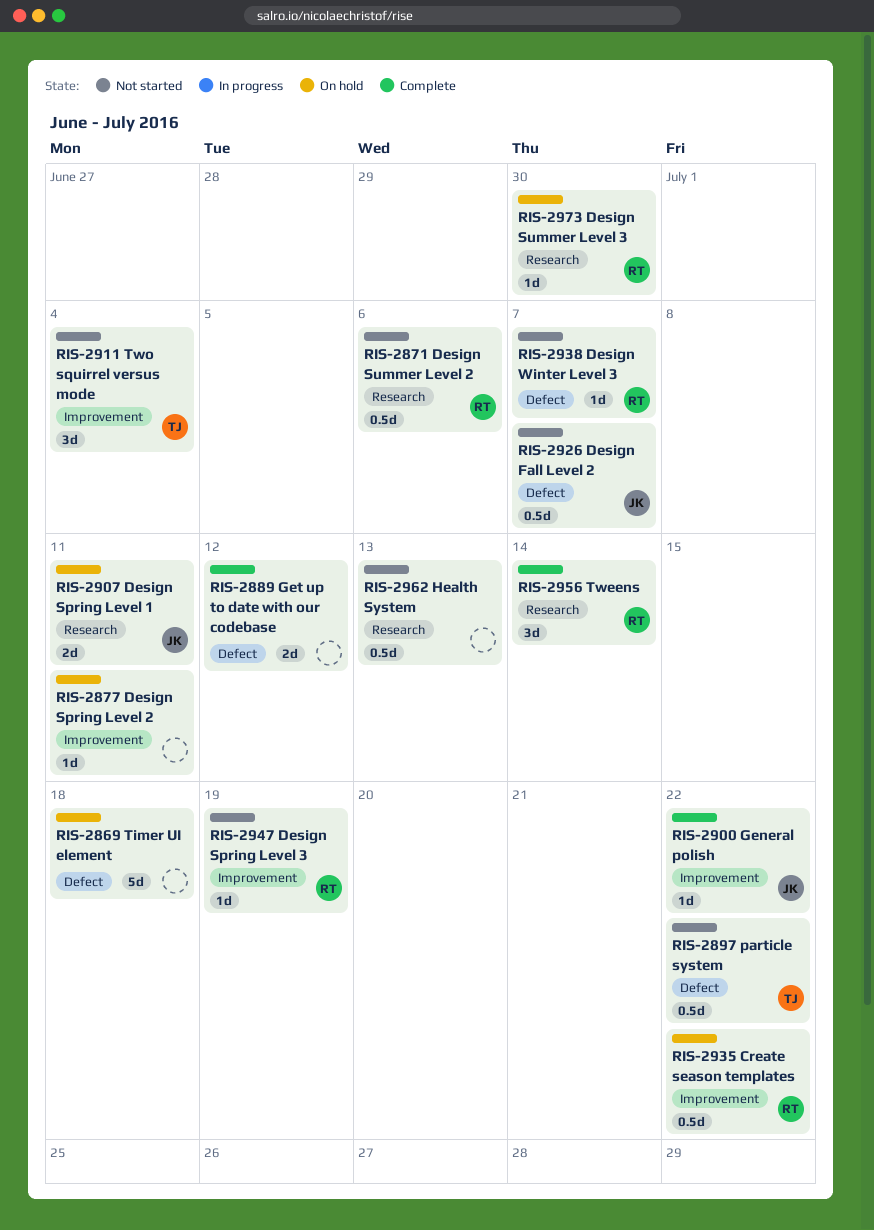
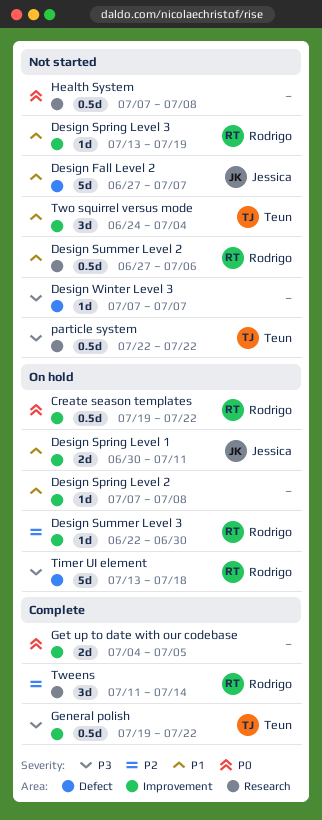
Design Fall Level 2, estimate: 0.5d -> 5d
Design Spring Level 1, label: Research -> Improvement
Design Spring Level 2, due: Jul 11 -> Jul 8
Design Summer Level 3, label: Research -> Improvement
Design Winter Level 3, owner: Rodrigo -> none
General polish, owner: Jessica -> Teun
General polish, estimate: 1d -> 0.5d
Get up to date with our codebase, label: Defect -> Improvement
Get up to date with our codebase, due: Jul 12 -> Jul 5
Health System, due: Jul 13 -> Jul 8
particle system, label: Defect -> Research
Timer UI element, owner: none -> Rodrigo

